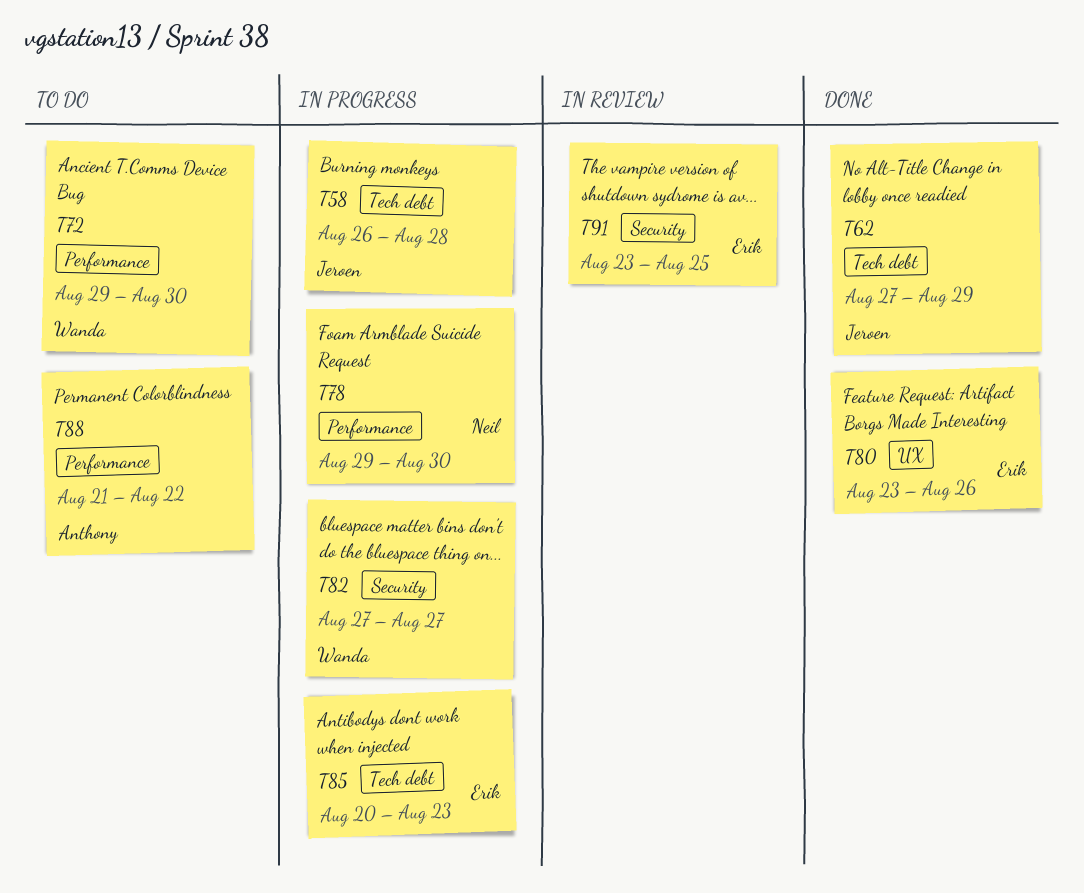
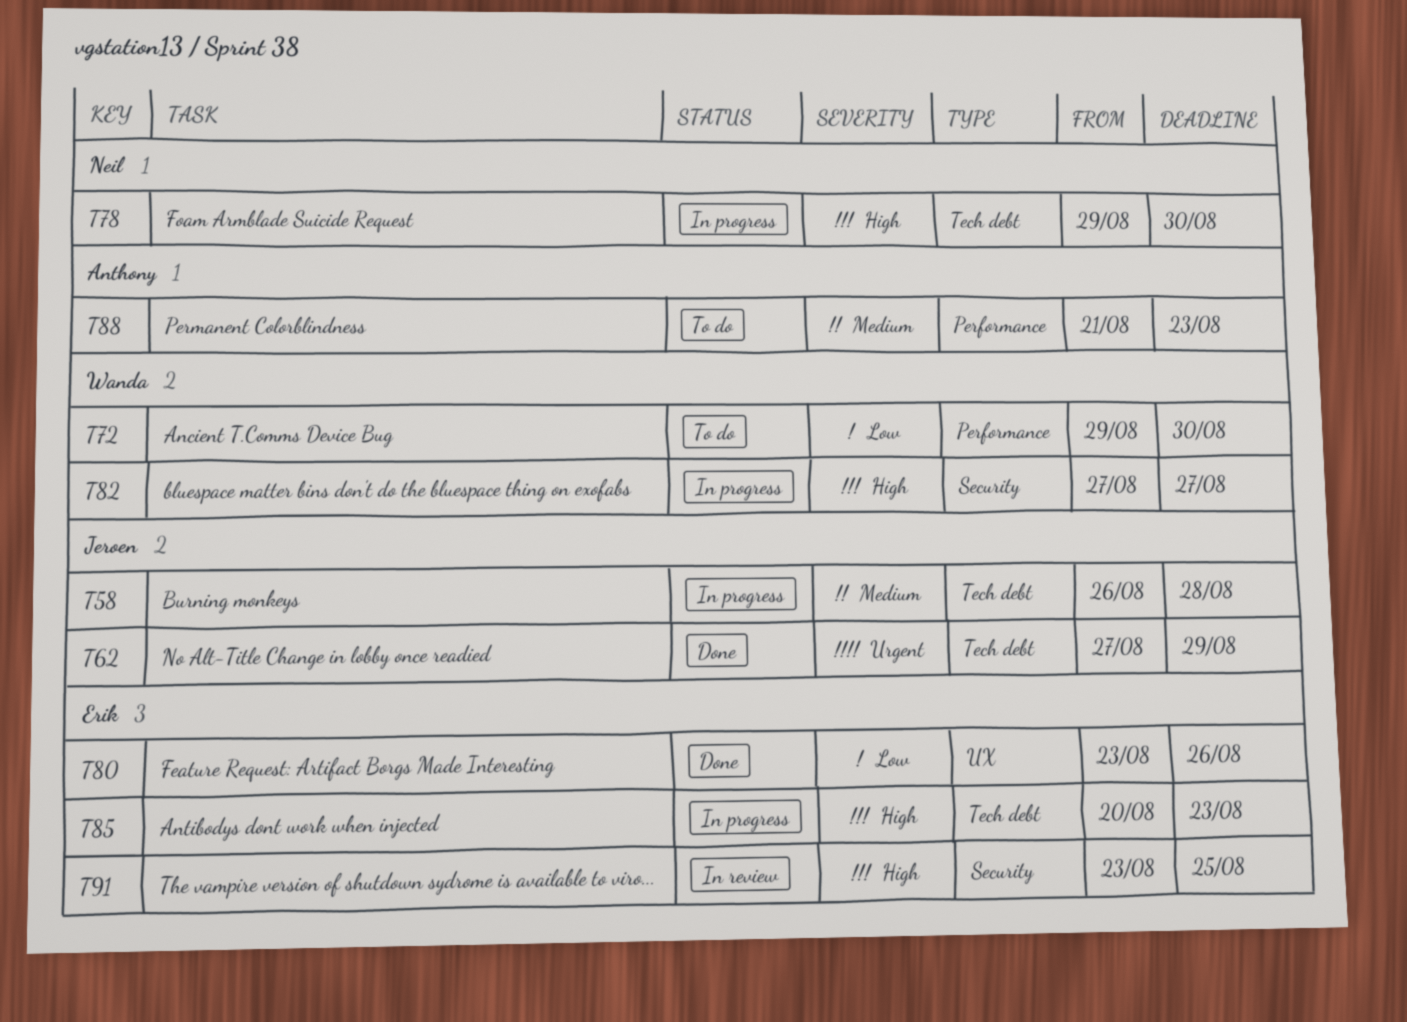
T78, label: Performance -> Tech debt
T88, due: Aug 22 -> Aug 23

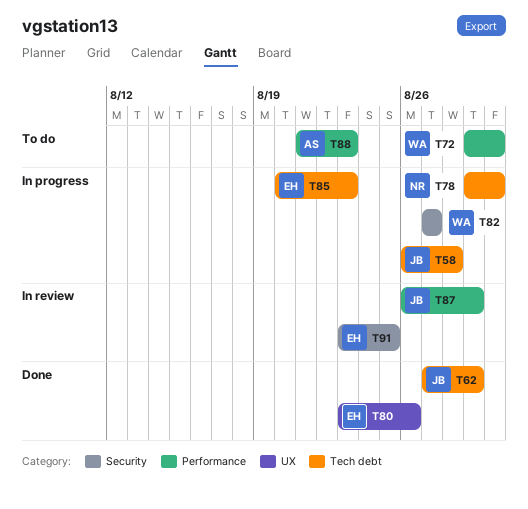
T87: none -> present

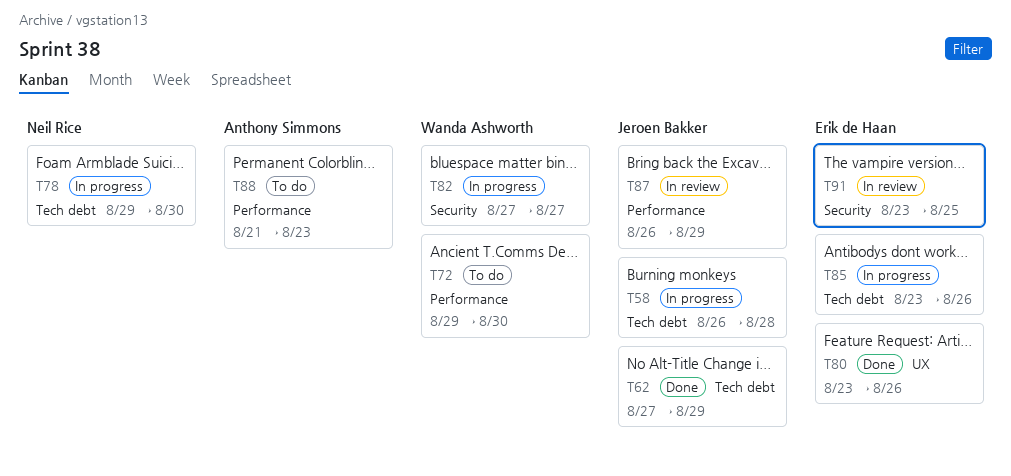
T85, start: Aug 20 -> Aug 23
T85, due: Aug 23 -> Aug 26

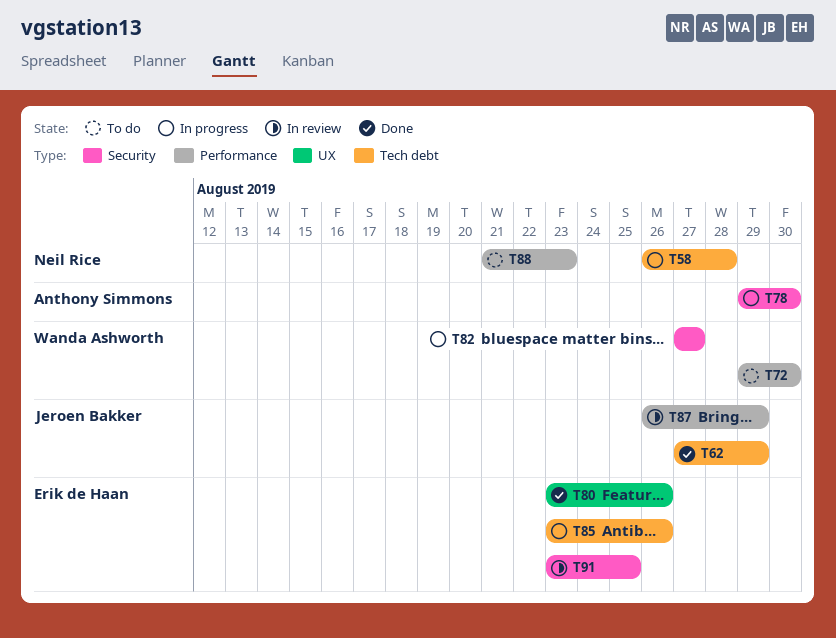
T58, owner: Jeroen Bakker -> Neil Rice
T78, owner: Neil Rice -> Anthony Simmons
T78, label: Tech debt -> Security
T88, owner: Anthony Simmons -> Neil Rice

